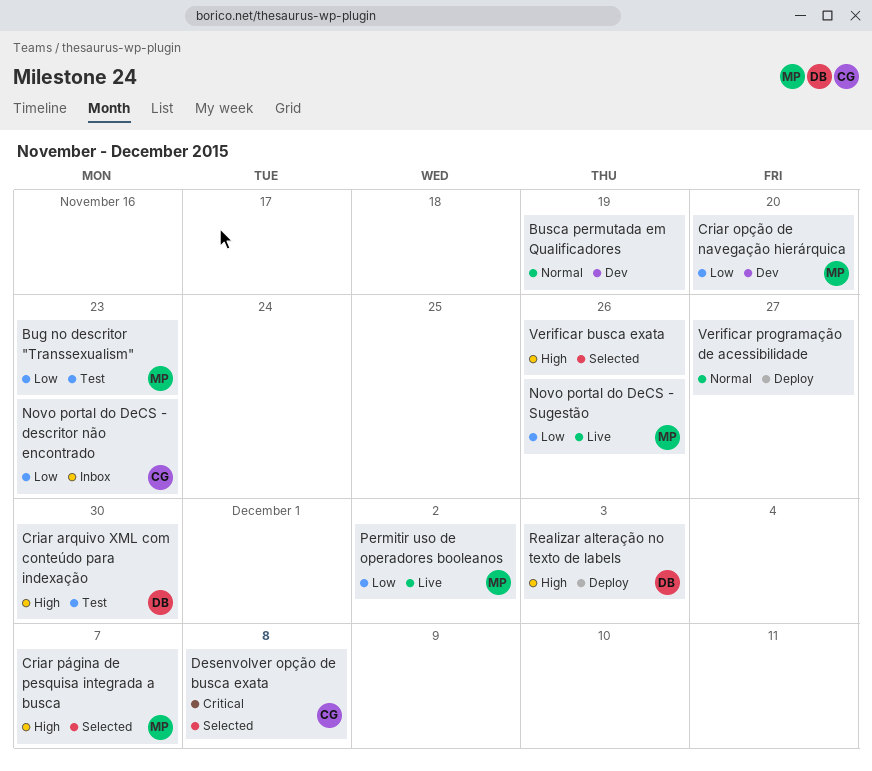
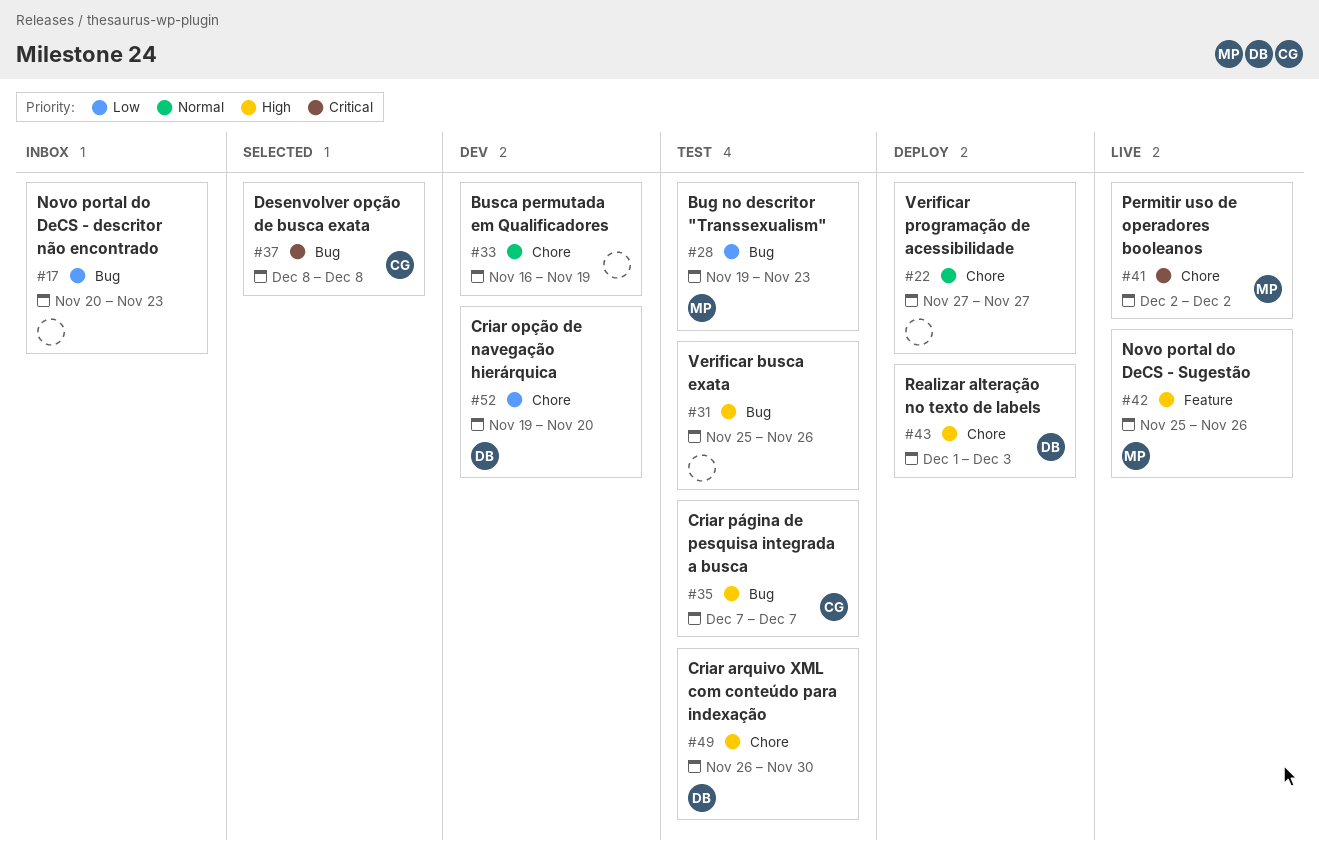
Criar opção de navegação hierárquica, owner: MP -> DB
Criar página de pesquisa integrada a busca, status: Selected -> Test
Criar página de pesquisa integrada a busca, owner: MP -> CG
Novo portal do DeCS - descritor não encontrado, owner: CG -> none
Novo portal do DeCS - Sugestão, priority: Low -> High
Permitir uso de operadores booleanos, priority: Low -> Critical
Verificar busca exata, status: Selected -> Test

